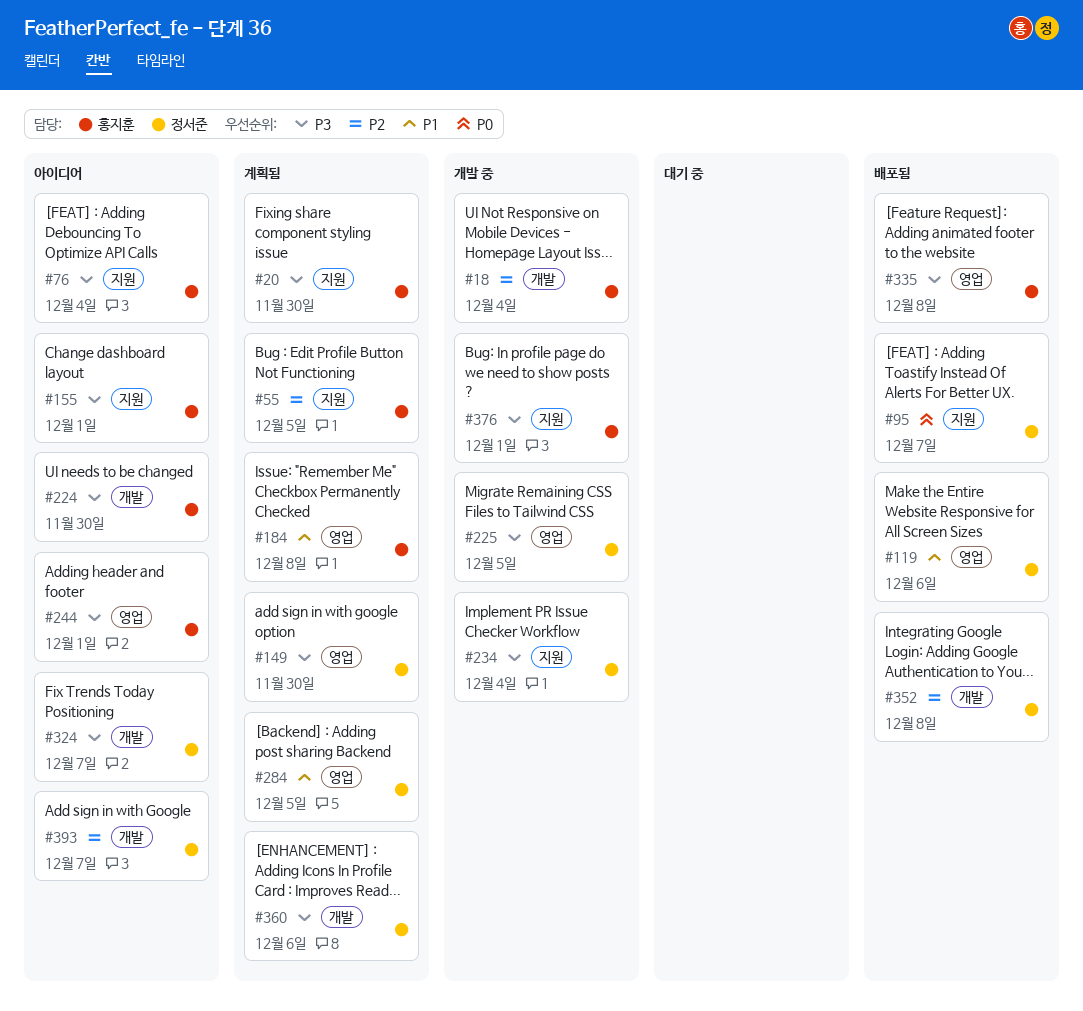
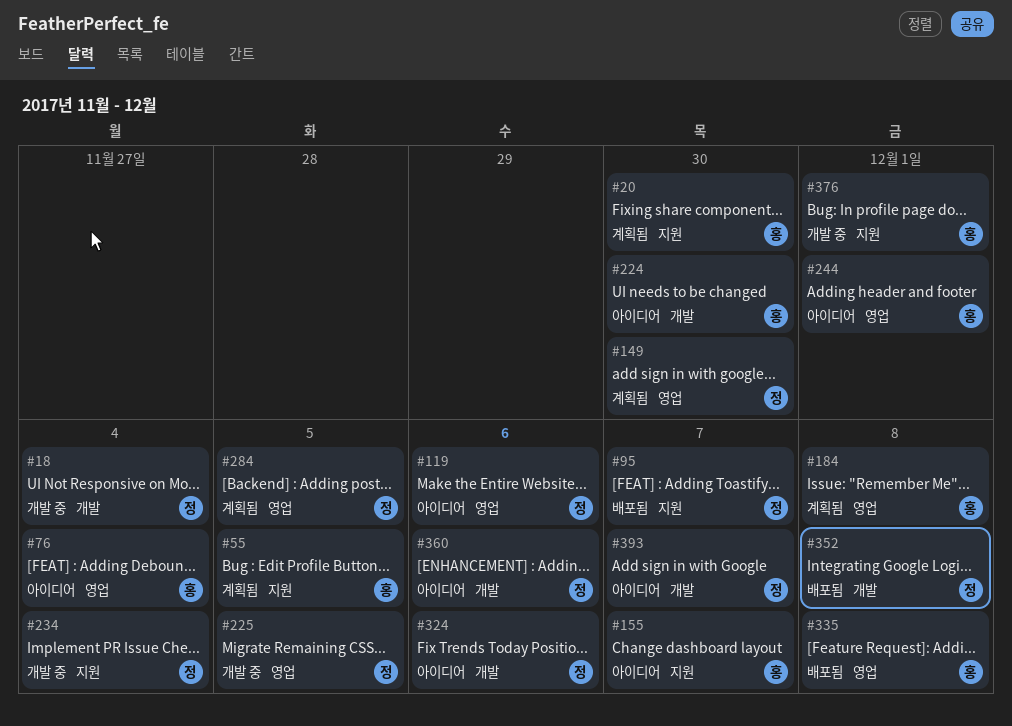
#18, owner: 홍지훈 -> 정서준
#76, label: 지원 -> 영업
#119, status: 배포됨 -> 아이디어
#155, due: Dec 1 -> Dec 7
#324, due: Dec 7 -> Dec 6
#360, status: 계획됨 -> 아이디어

